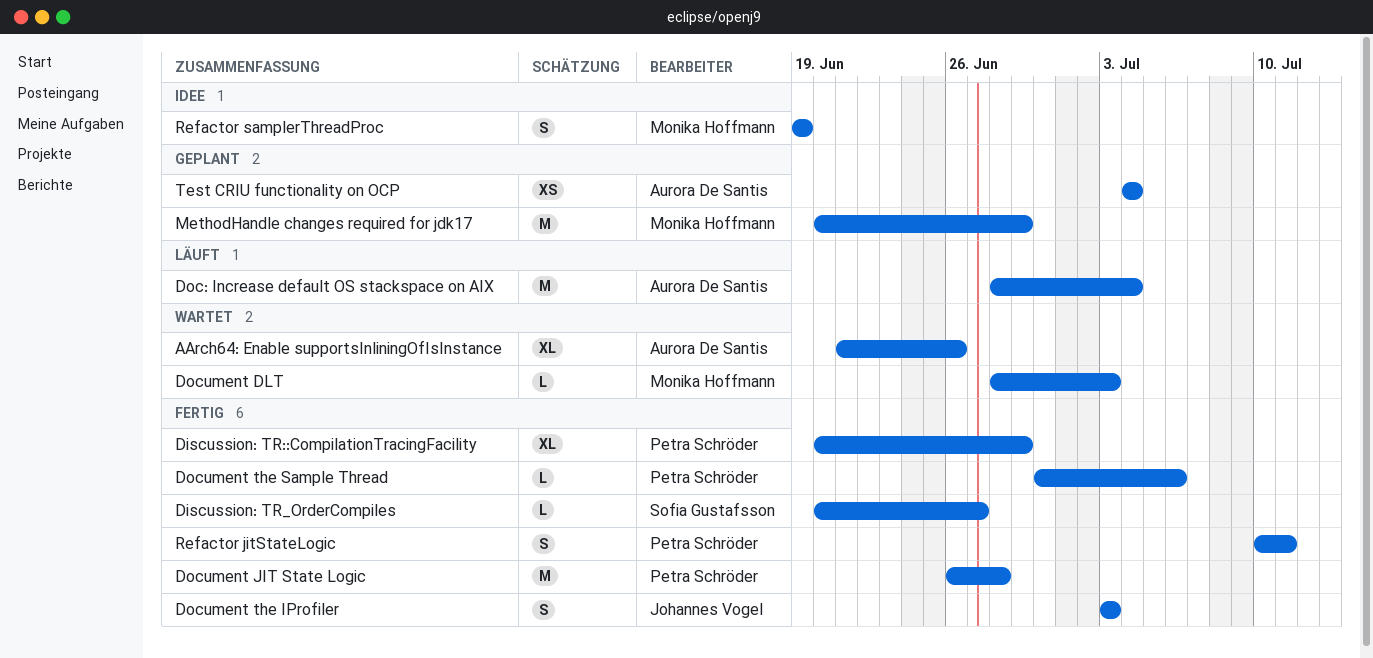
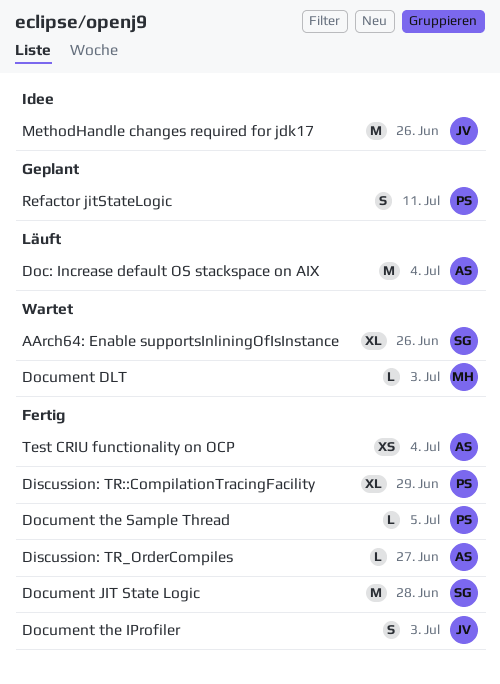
AArch64: Enable supportsInliningOfIsInstance, owner: Aurora De Santis -> Sofia Gustafsson
Discussion: TR_OrderCompiles, owner: Sofia Gustafsson -> Aurora De Santis
Document JIT State Logic, owner: Petra Schröder -> Sofia Gustafsson
Document the Sample Thread, due: Jul 6 -> Jul 5
MethodHandle changes required for jdk17, status: Geplant -> Idee
MethodHandle changes required for jdk17, owner: Monika Hoffmann -> Johannes Vogel
MethodHandle changes required for jdk17, due: Jun 29 -> Jun 26
Refactor jitStateLogic, status: Fertig -> Geplant
Refactor samplerThreadProc: present -> none
Test CRIU functionality on OCP, status: Geplant -> Fertig

